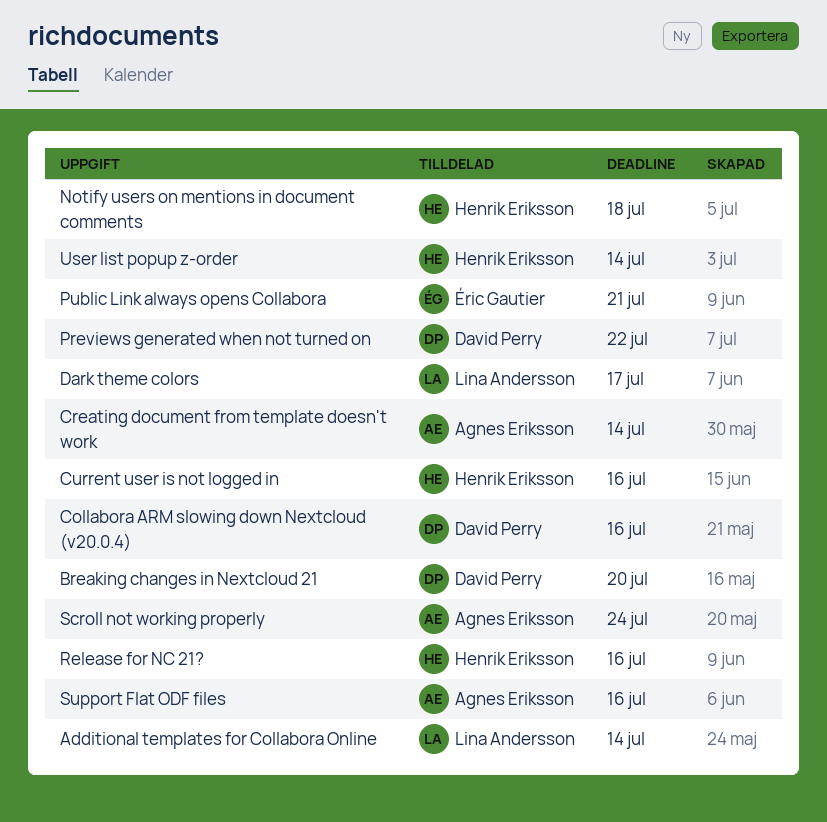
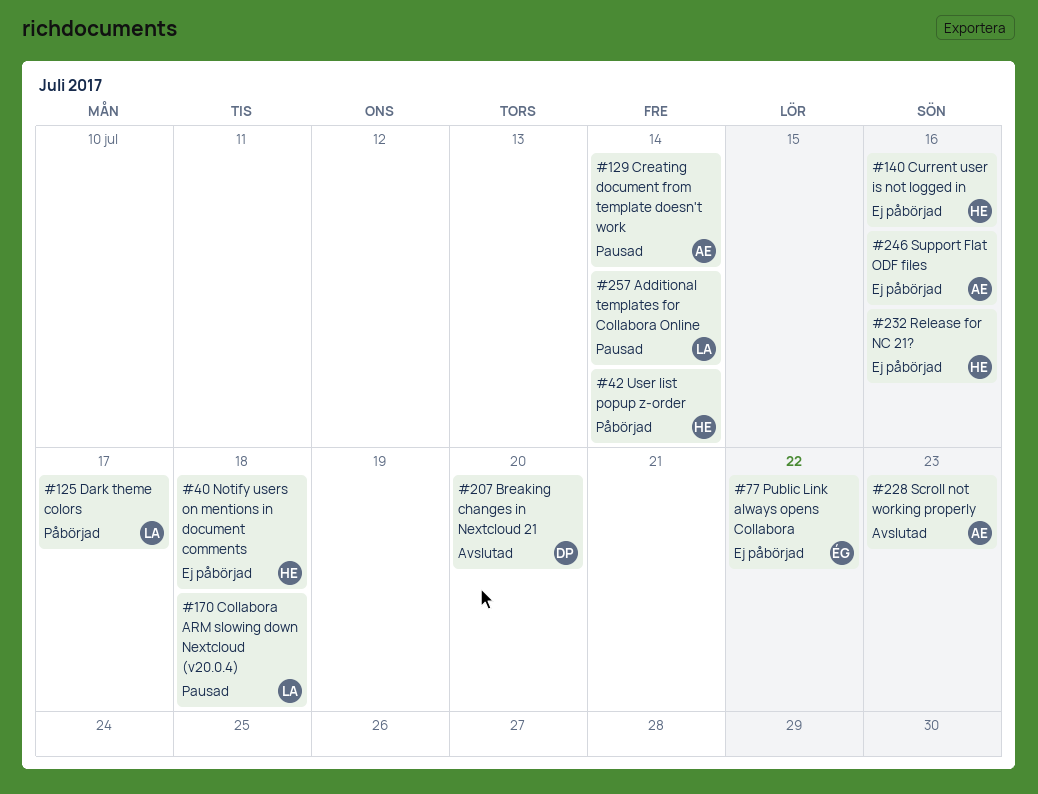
Collabora ARM slowing down Nextcloud (v20.0.4), owner: David Perry -> Lina Andersson
Collabora ARM slowing down Nextcloud (v20.0.4), due: Jul 16 -> Jul 18
Previews generated when not turned on: present -> none
Public Link always opens Collabora, due: Jul 21 -> Jul 22
Scroll not working properly, due: Jul 24 -> Jul 23

